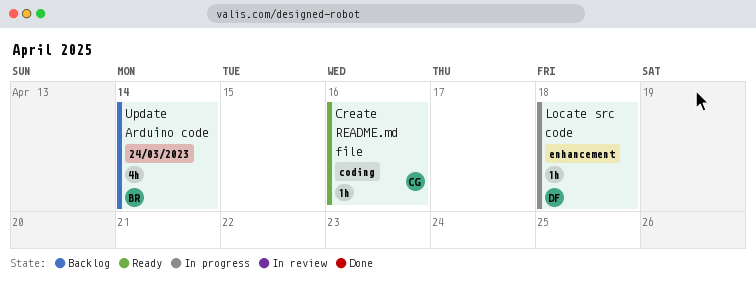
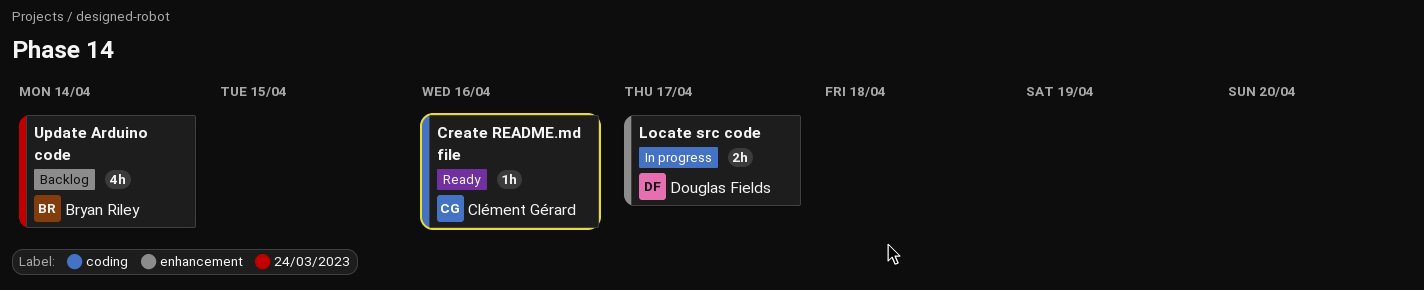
Locate src code, estimate: 1h -> 2h
Locate src code, due: Apr 18 -> Apr 17

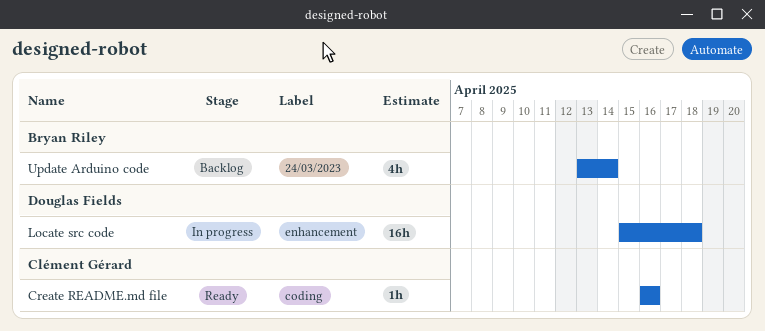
Locate src code, estimate: 2h -> 16h
Locate src code, due: Apr 17 -> Apr 18

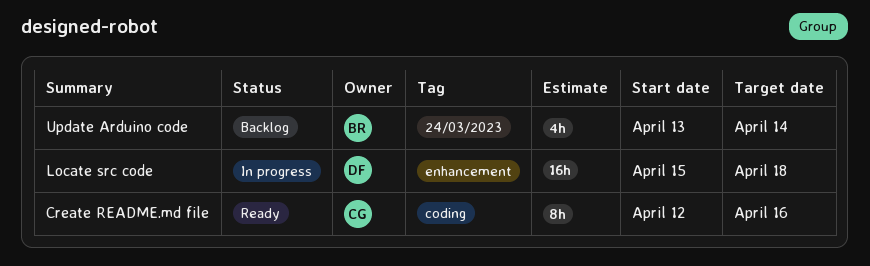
Create README.md file, estimate: 1h -> 8h
Create README.md file, start: Apr 16 -> Apr 12

